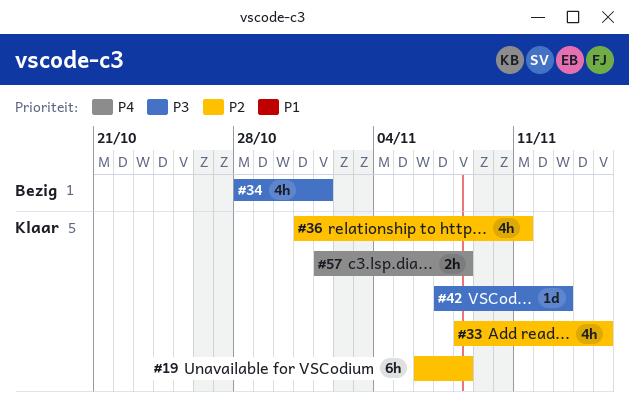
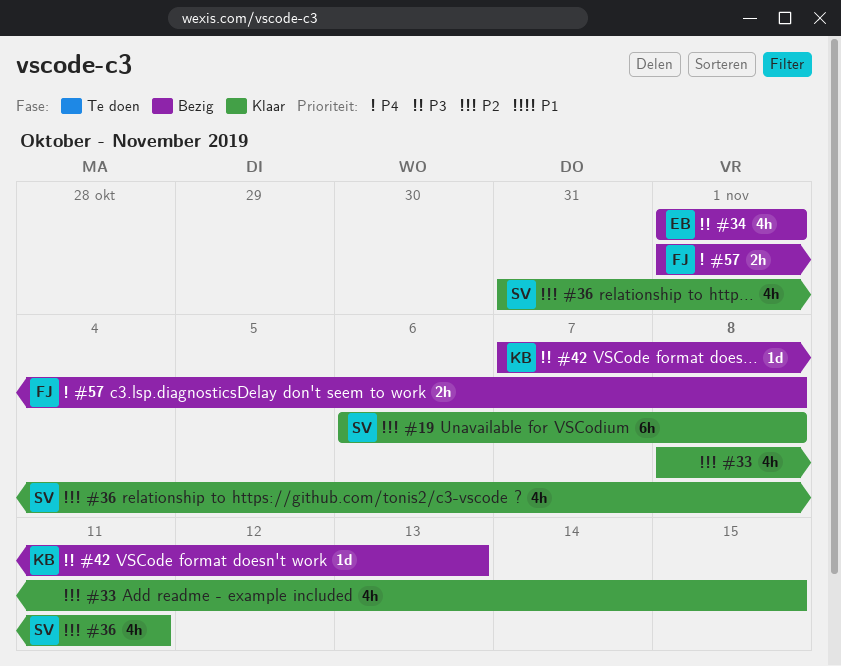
#34, start: Oct 28 -> Nov 1
#42, status: Klaar -> Bezig
#57, status: Klaar -> Bezig

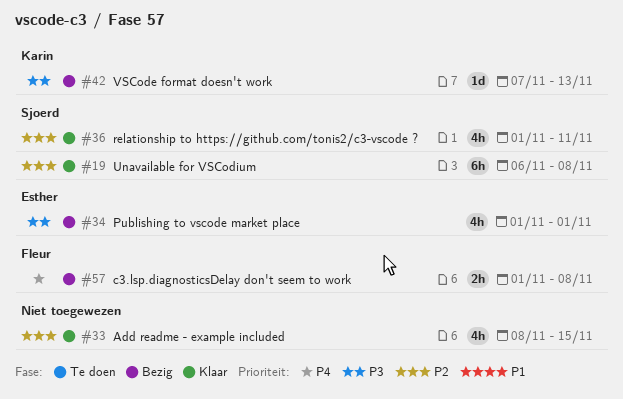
#36, start: Oct 31 -> Nov 1

